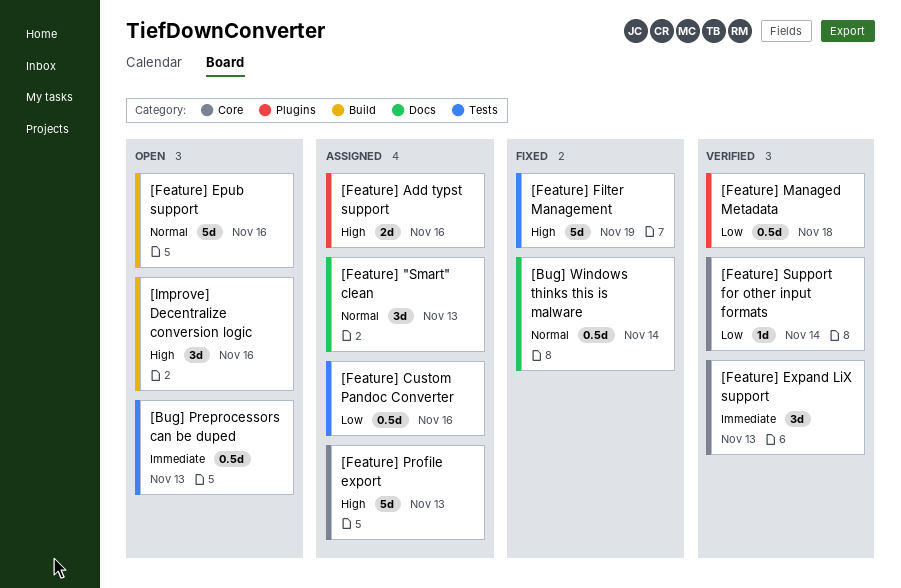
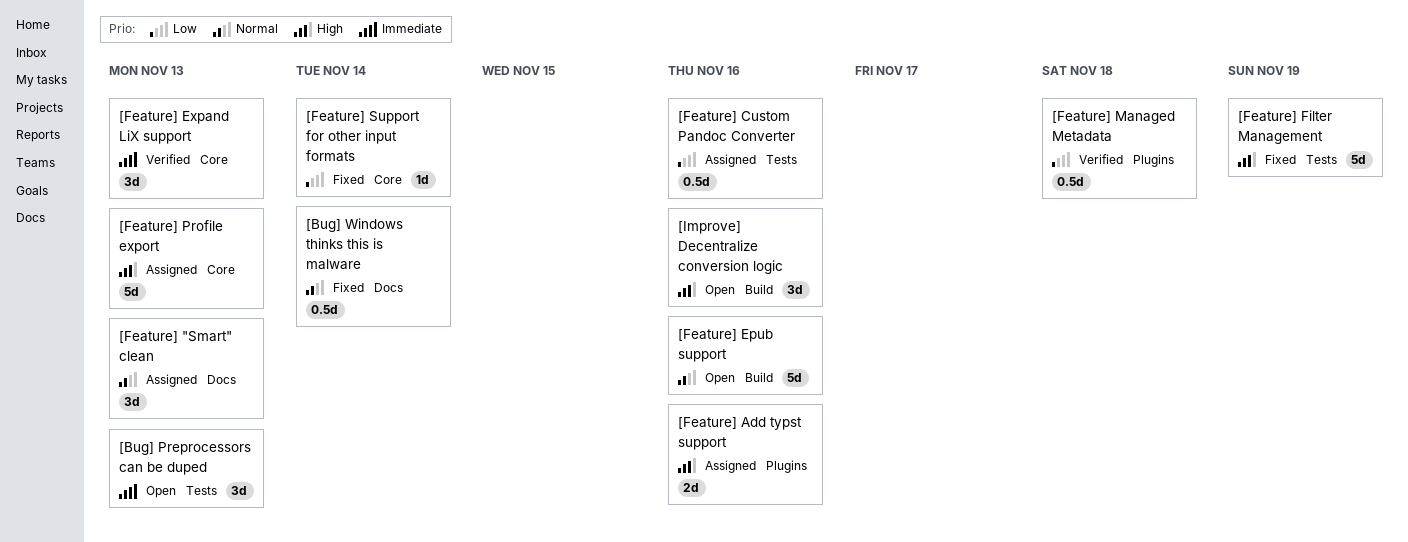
[Bug] Preprocessors can be duped, estimate: 0.5d -> 3d
[Feature] Support for other input formats, status: Verified -> Fixed

